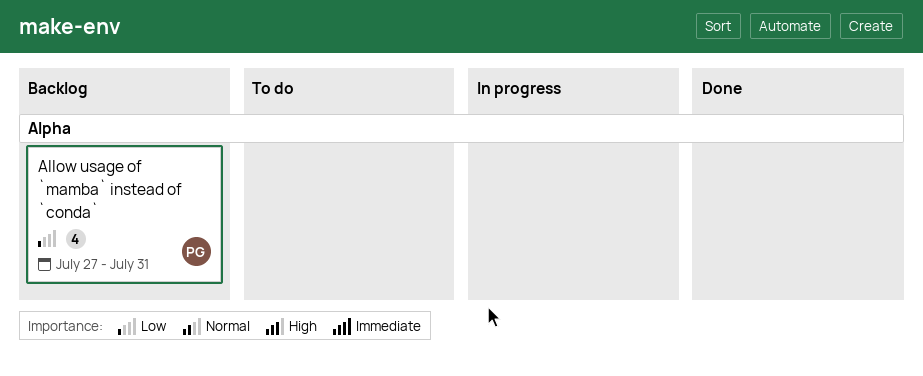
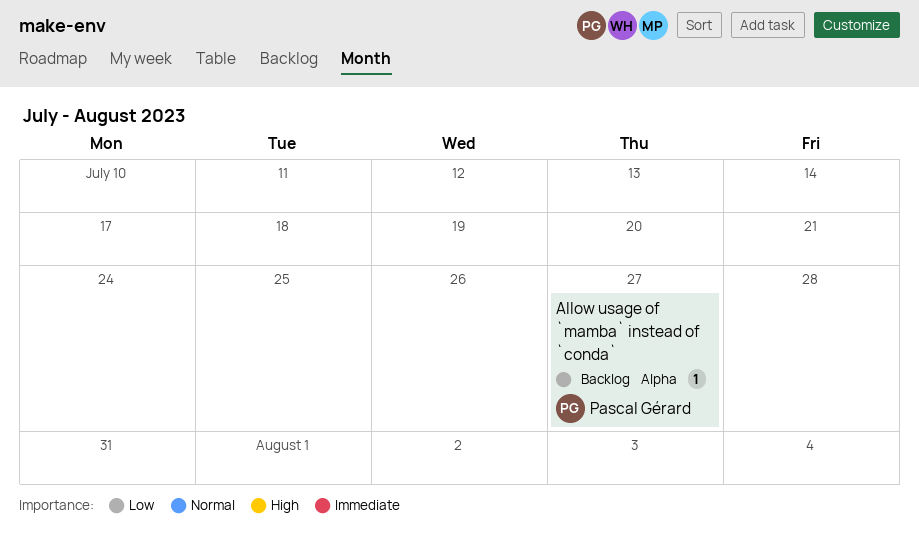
Allow usage of `mamba` instead of `conda`, estimate: 4 -> 1
Allow usage of `mamba` instead of `conda`, due: Jul 31 -> Jul 27

